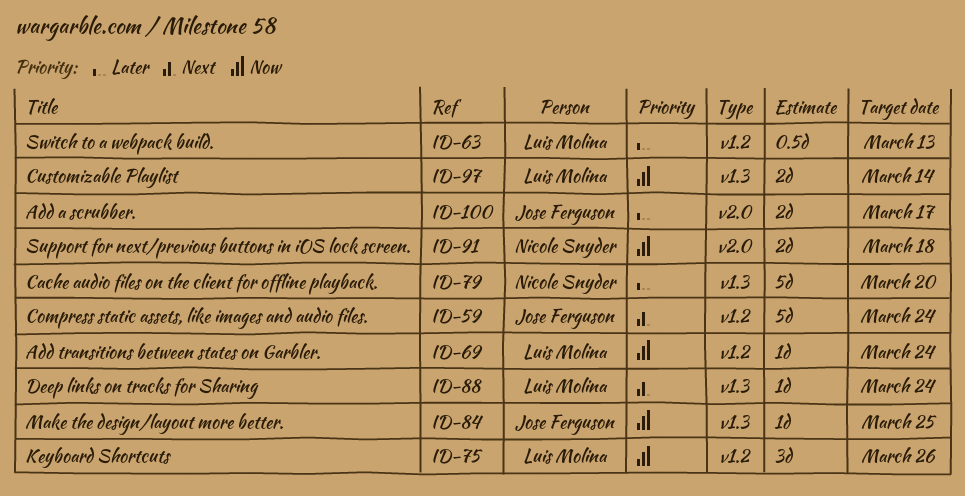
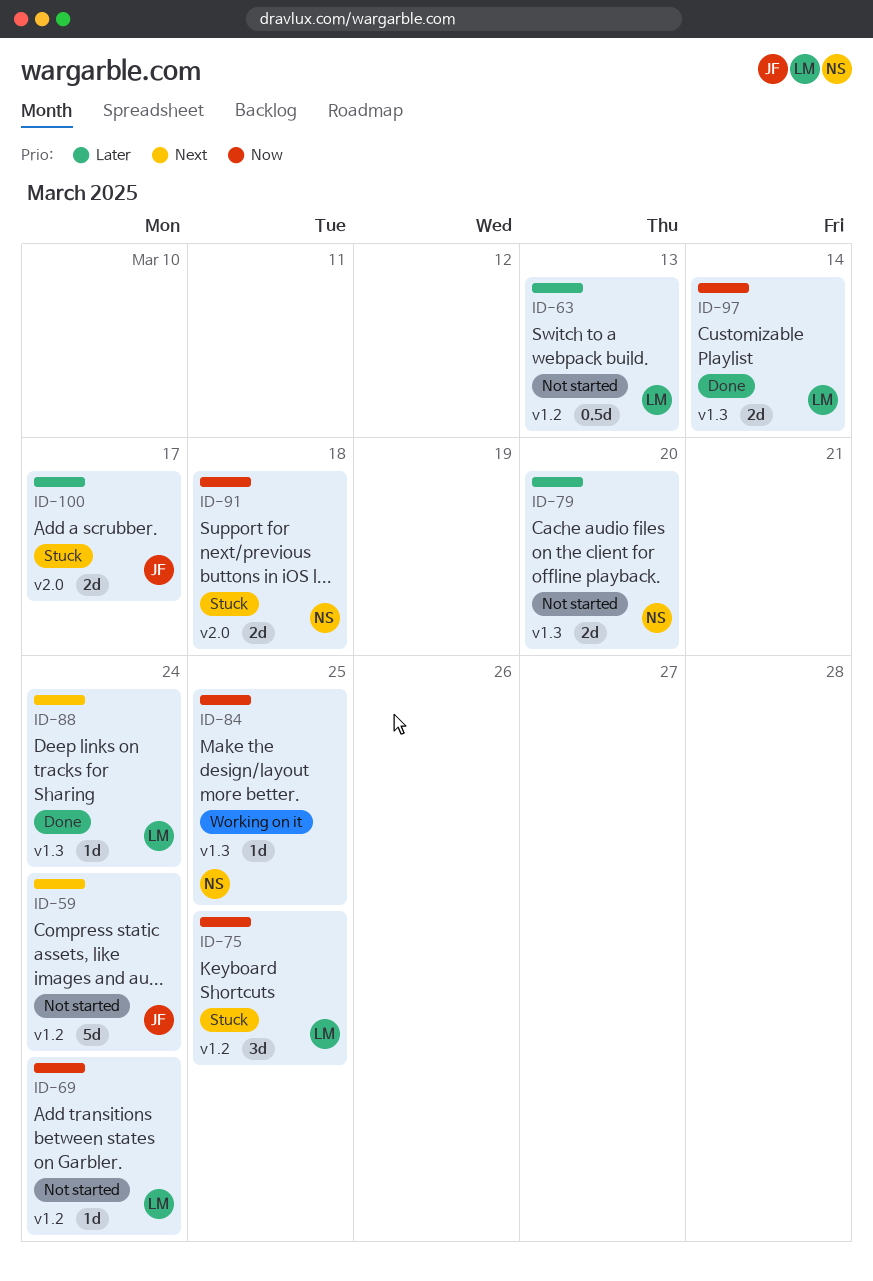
ID-75, due: Mar 26 -> Mar 25
ID-79, estimate: 5d -> 2d
ID-84, owner: Jose Ferguson -> Nicole Snyder

